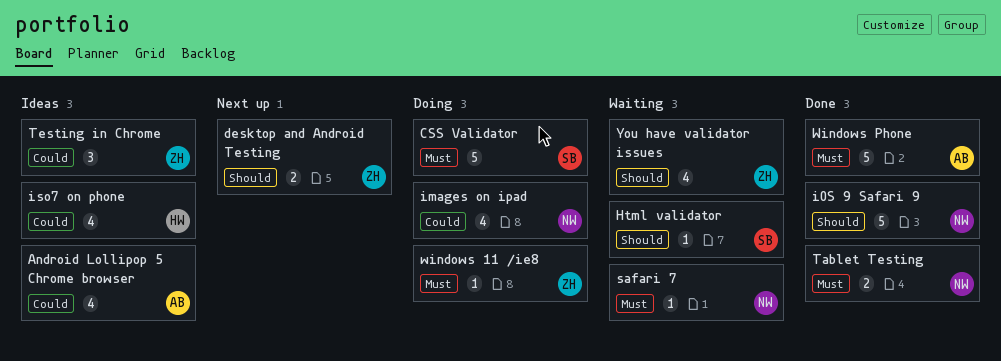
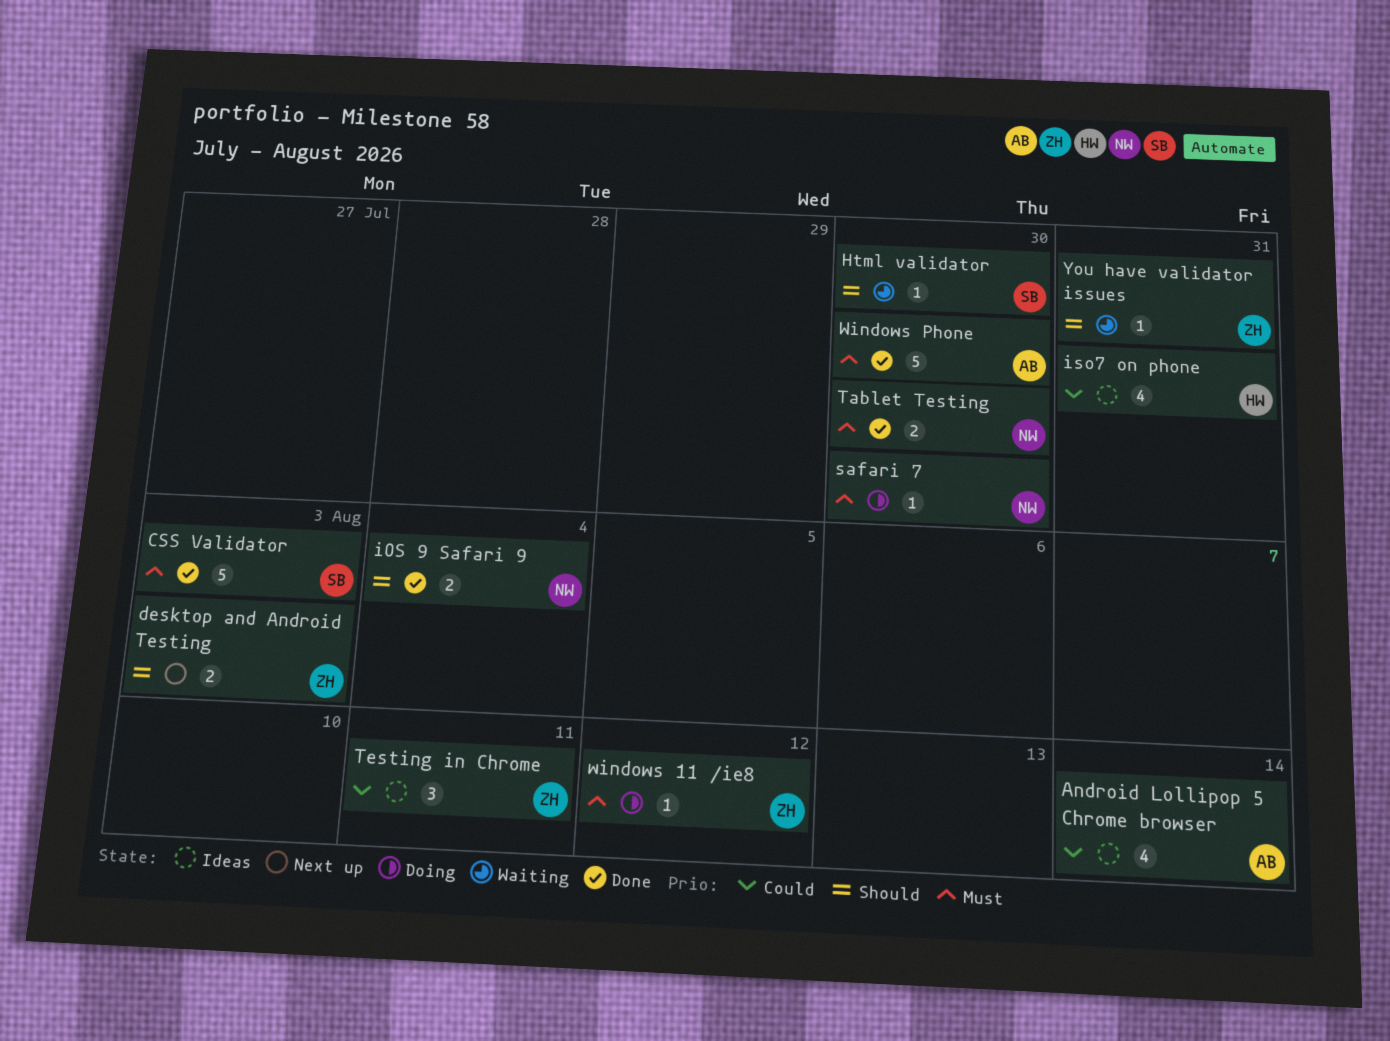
CSS Validator, status: Doing -> Done
images on ipad: present -> none
iOS 9 Safari 9, estimate: 5 -> 2
safari 7, status: Waiting -> Doing
You have validator issues, estimate: 4 -> 1

